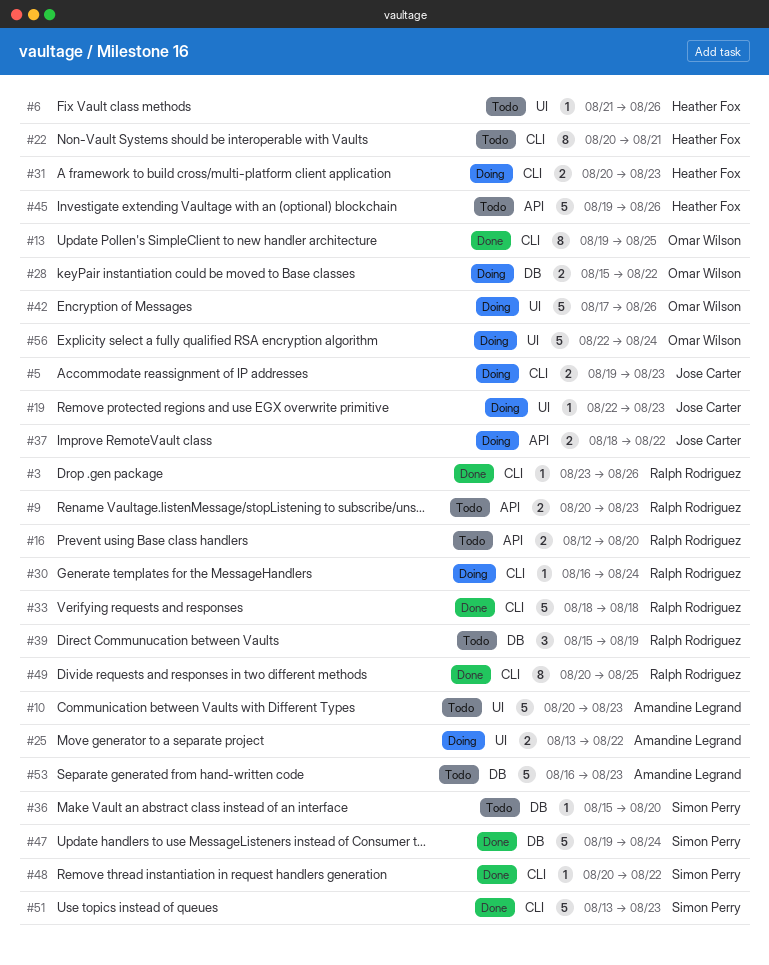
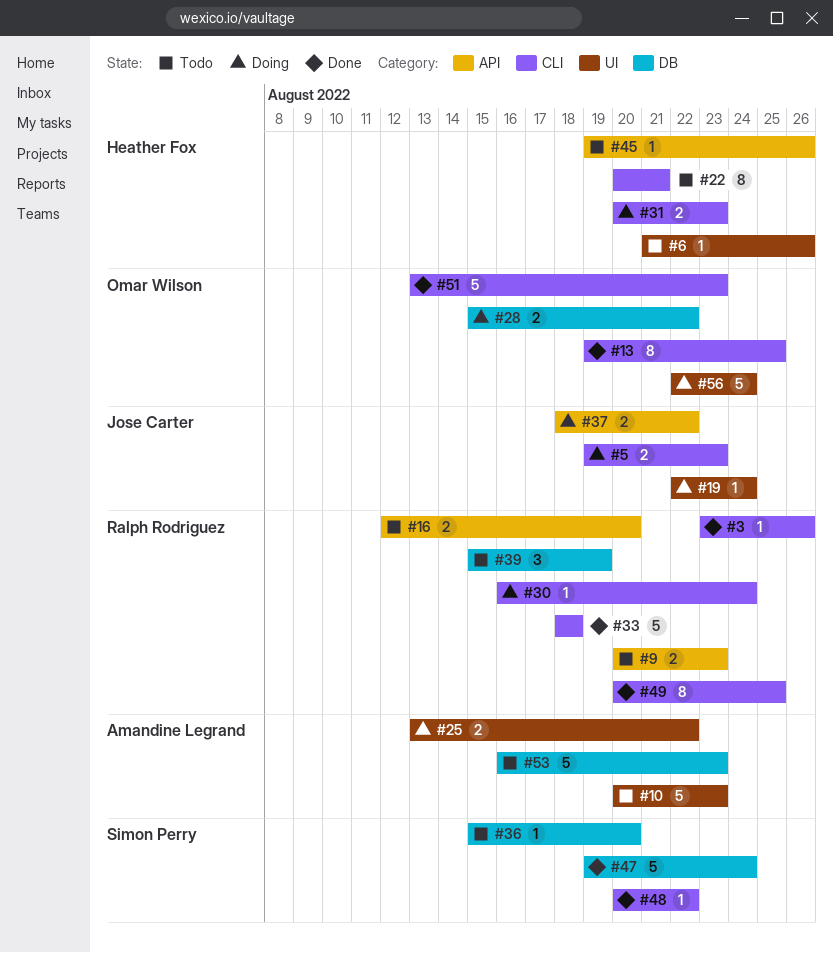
#19, due: Aug 23 -> Aug 24
#42: present -> none
#45, estimate: 5 -> 1
#51, owner: Simon Perry -> Omar Wilson

